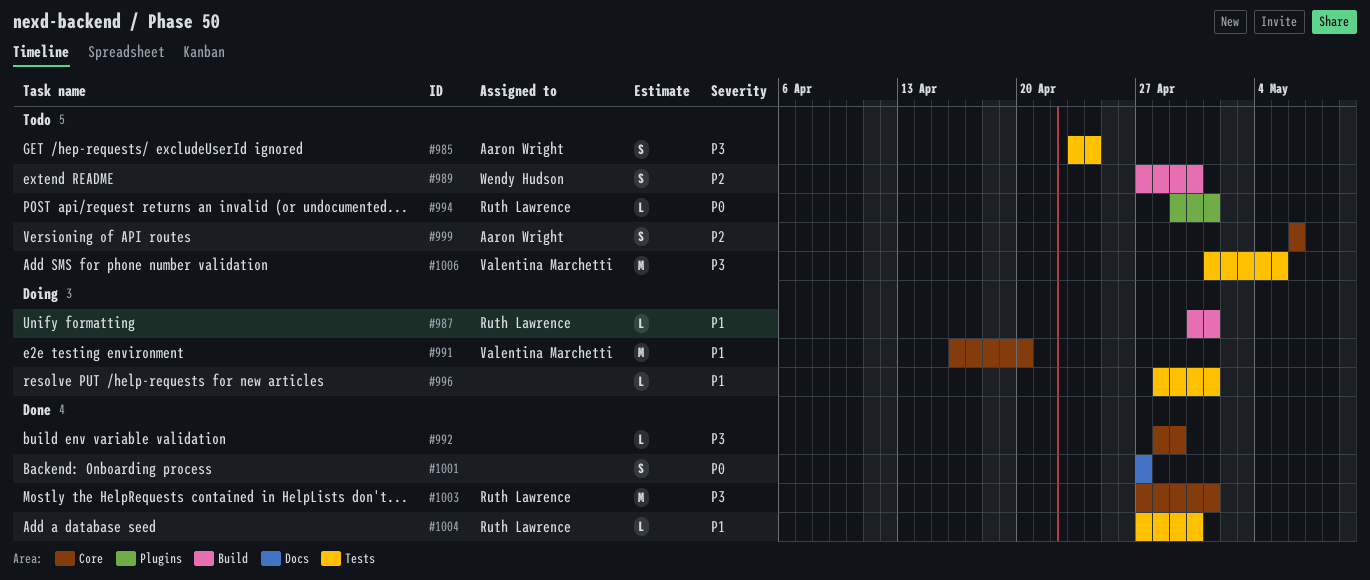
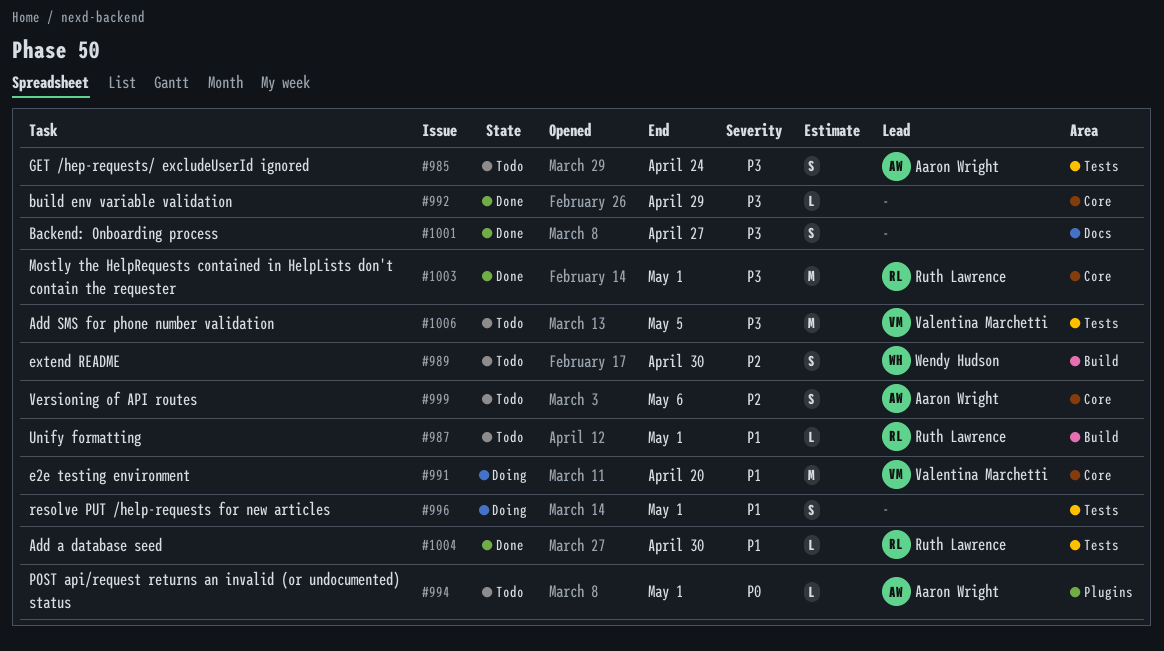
#987, status: Doing -> Todo
#994, owner: Ruth Lawrence -> Aaron Wright
#996, estimate: L -> S
#1001, priority: P0 -> P3

